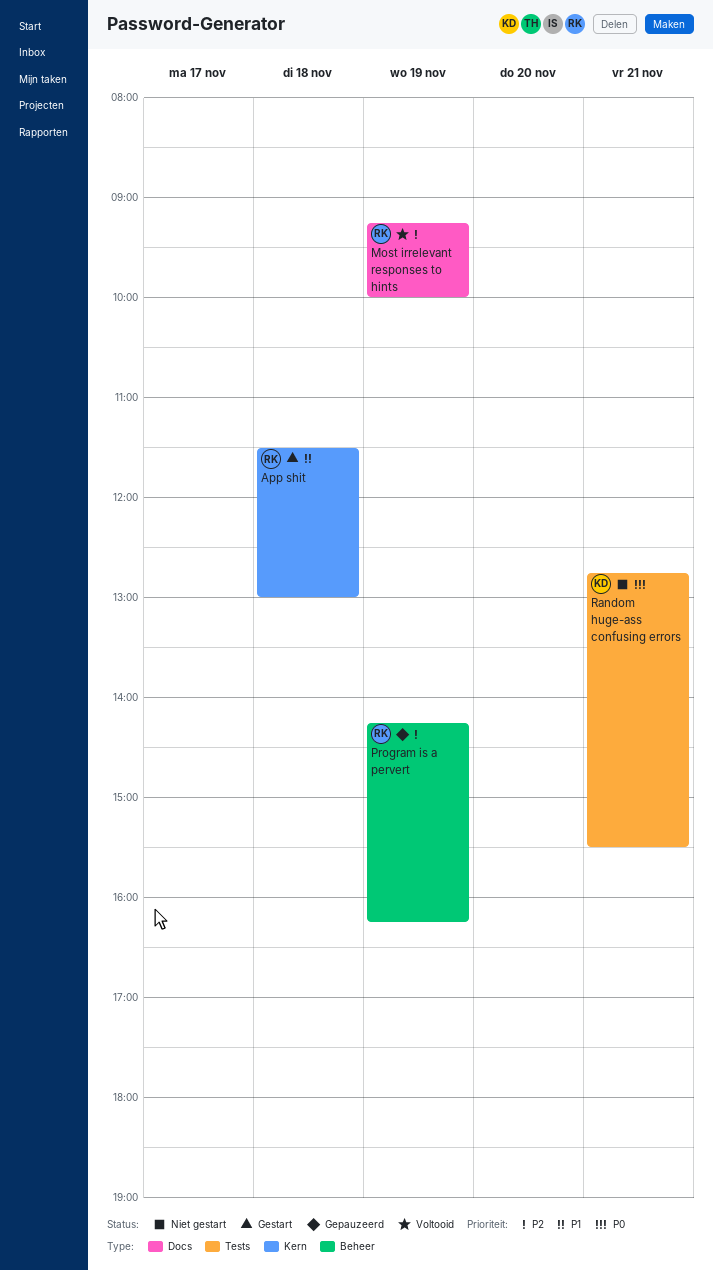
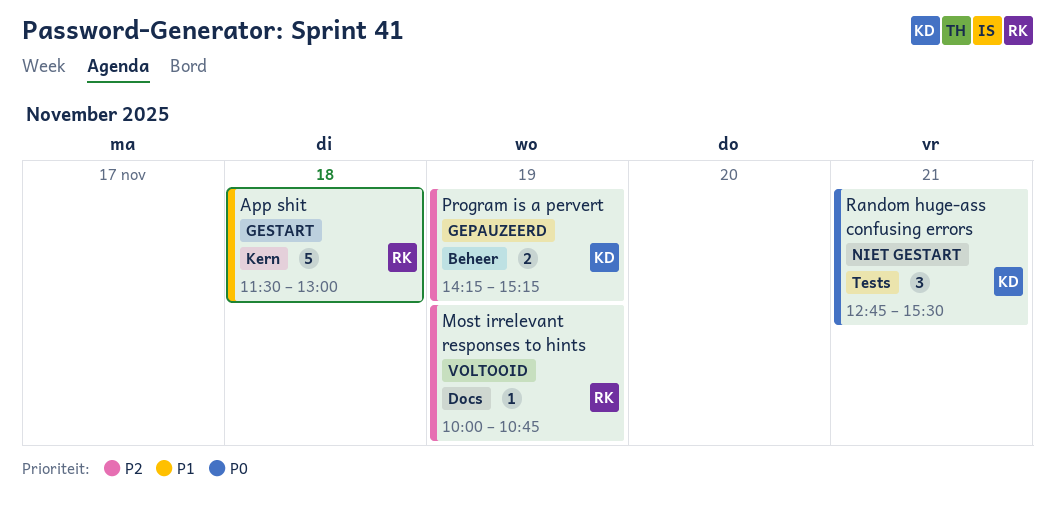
Most irrelevant responses to hints, begins: 09:15 -> 10:00
Most irrelevant responses to hints, ends: 10:00 -> 10:45
Program is a pervert, owner: RK -> KD
Program is a pervert, ends: 16:15 -> 15:15

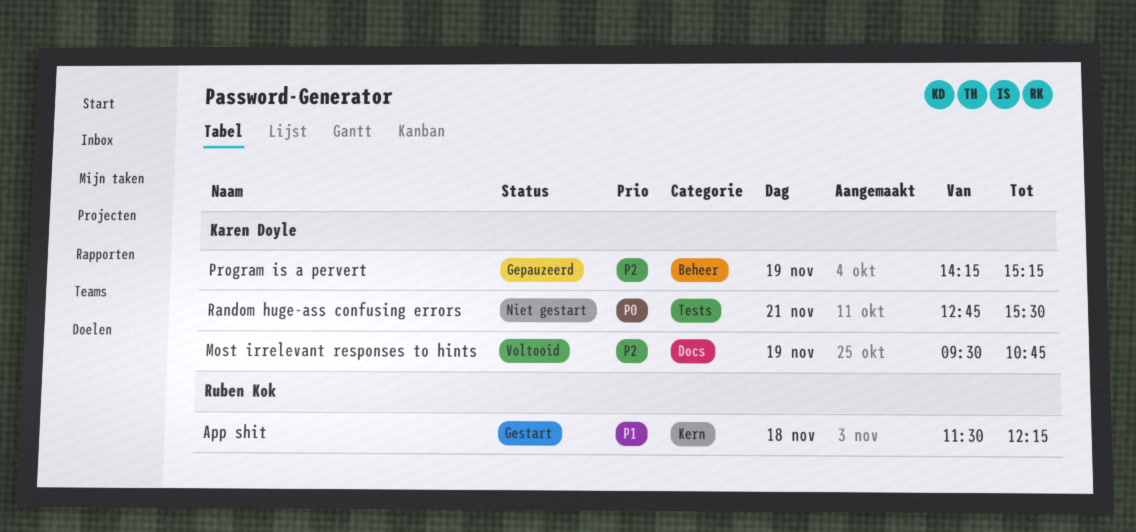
App shit, ends: 13:00 -> 12:15
Most irrelevant responses to hints, owner: Ruben Kok -> Karen Doyle
Most irrelevant responses to hints, begins: 10:00 -> 09:30

